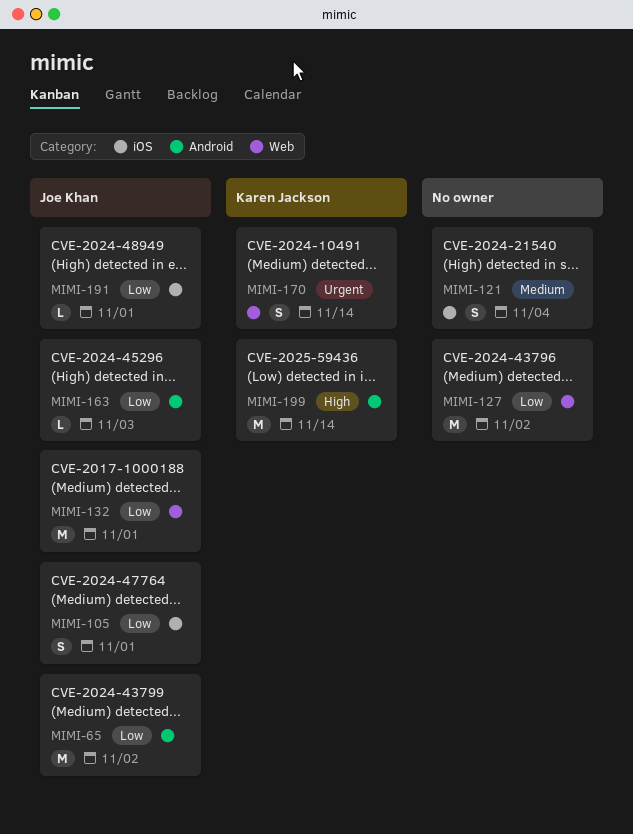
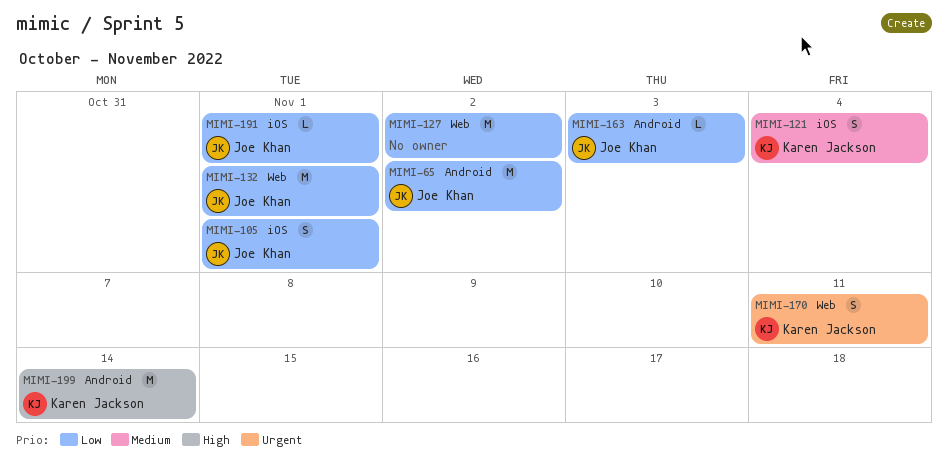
MIMI-121, owner: none -> Karen Jackson
MIMI-170, due: Nov 14 -> Nov 11

